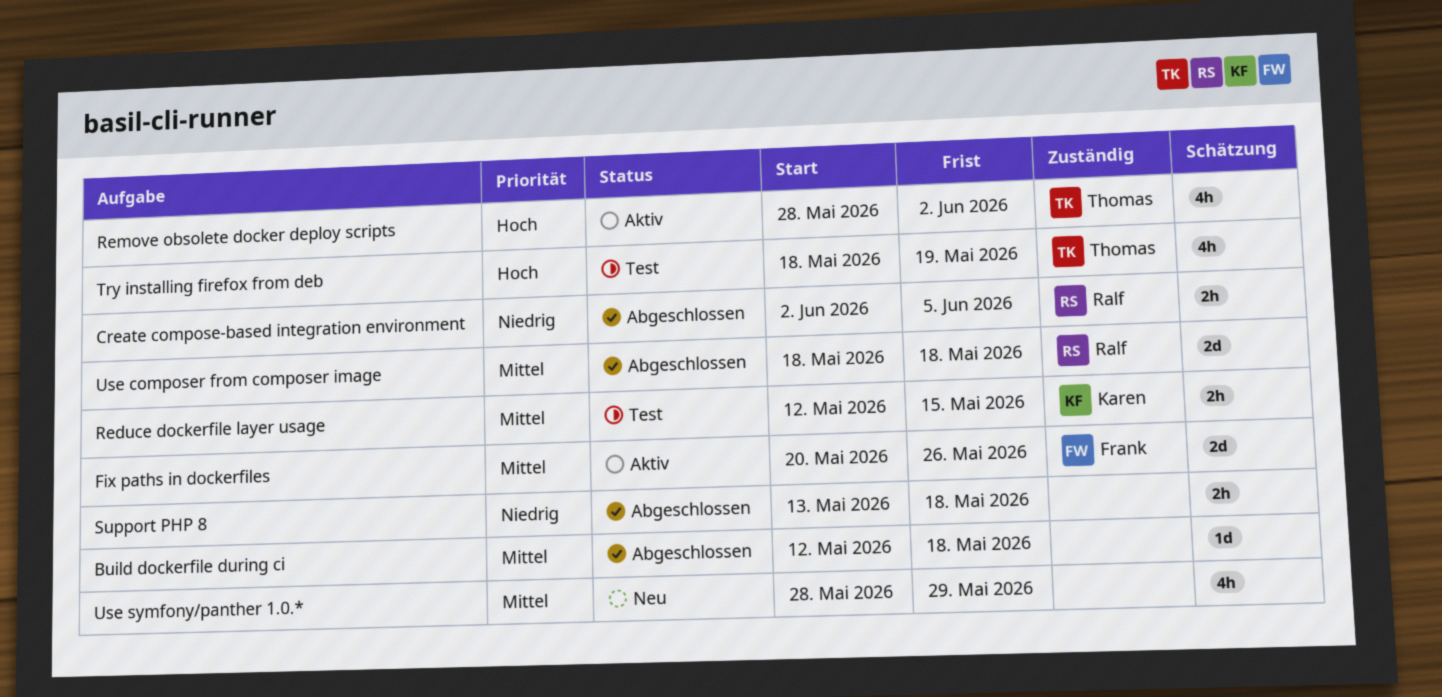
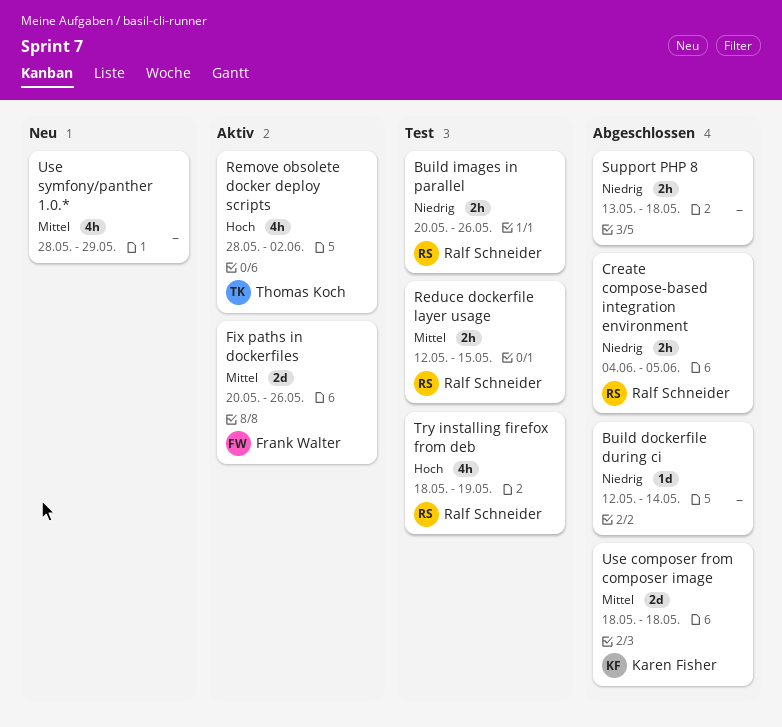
Build dockerfile during ci, priority: Mittel -> Niedrig
Build dockerfile during ci, due: May 18 -> May 14
Build images in parallel: none -> present
Create compose-based integration environment, start: Jun 2 -> Jun 4
Reduce dockerfile layer usage, owner: Karen Fisher -> Ralf Schneider
Try installing firefox from deb, owner: Thomas Koch -> Ralf Schneider
Use composer from composer image, owner: Ralf Schneider -> Karen Fisher

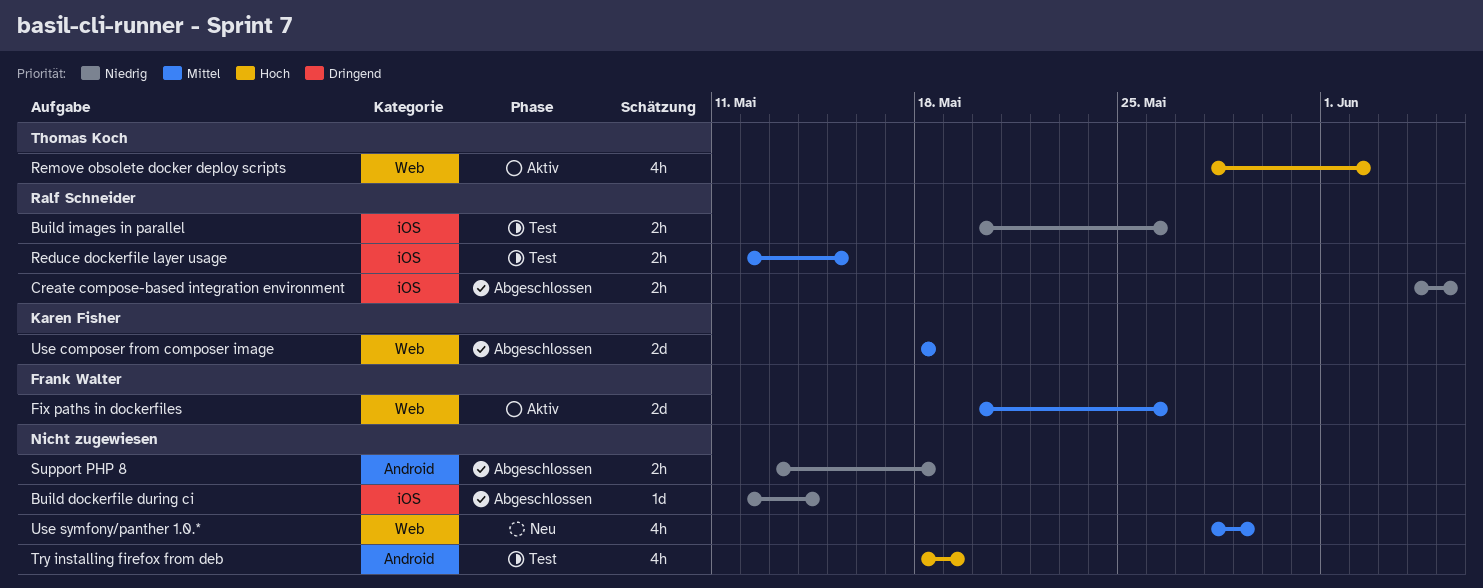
Try installing firefox from deb, owner: Ralf Schneider -> none

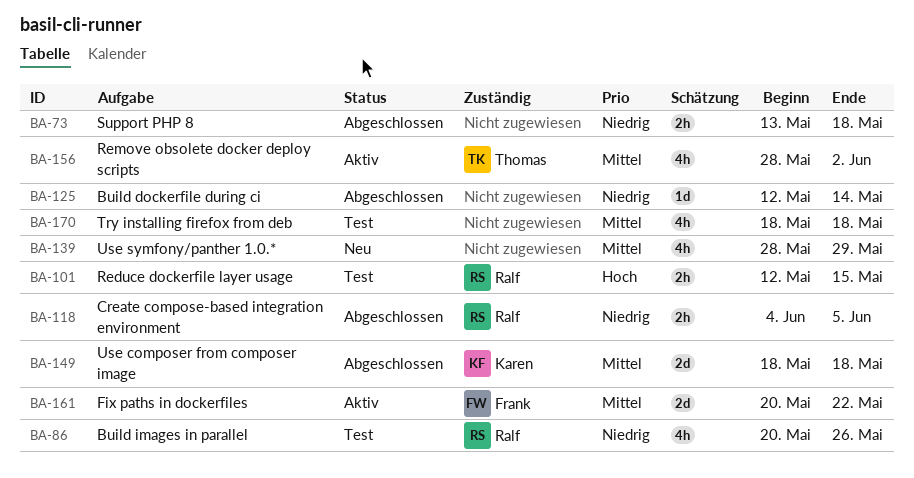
Build images in parallel, estimate: 2h -> 4h
Fix paths in dockerfiles, due: May 26 -> May 22
Reduce dockerfile layer usage, priority: Mittel -> Hoch
Remove obsolete docker deploy scripts, priority: Hoch -> Mittel
Try installing firefox from deb, priority: Hoch -> Mittel
Try installing firefox from deb, due: May 19 -> May 18

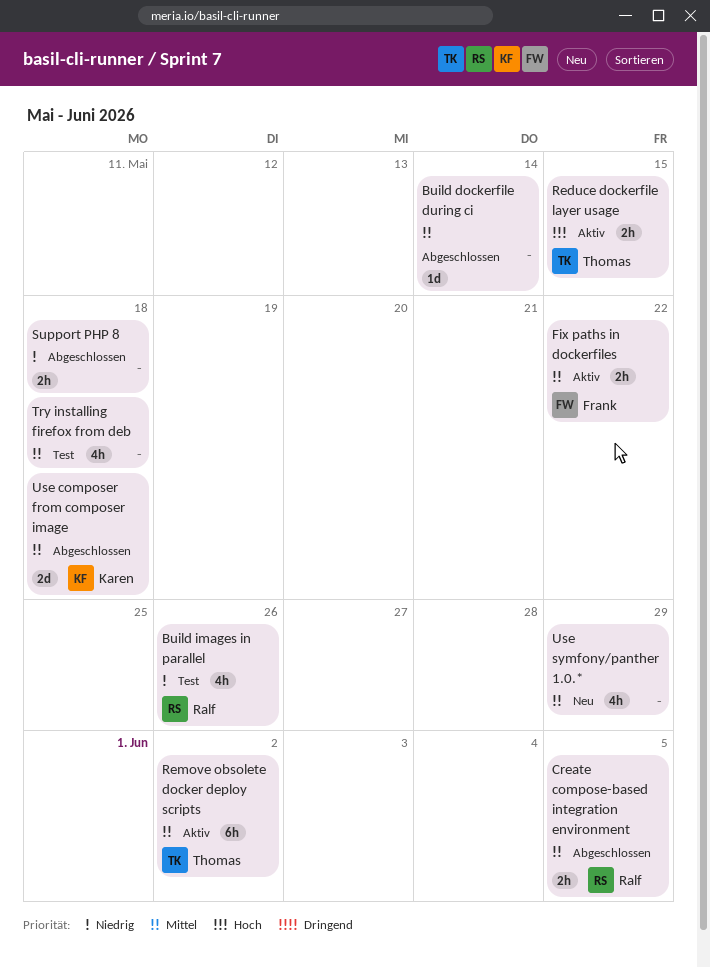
Build dockerfile during ci, priority: Niedrig -> Mittel
Create compose-based integration environment, priority: Niedrig -> Mittel
Fix paths in dockerfiles, estimate: 2d -> 2h
Reduce dockerfile layer usage, status: Test -> Aktiv
Reduce dockerfile layer usage, owner: Ralf -> Thomas
Remove obsolete docker deploy scripts, estimate: 4h -> 6h

